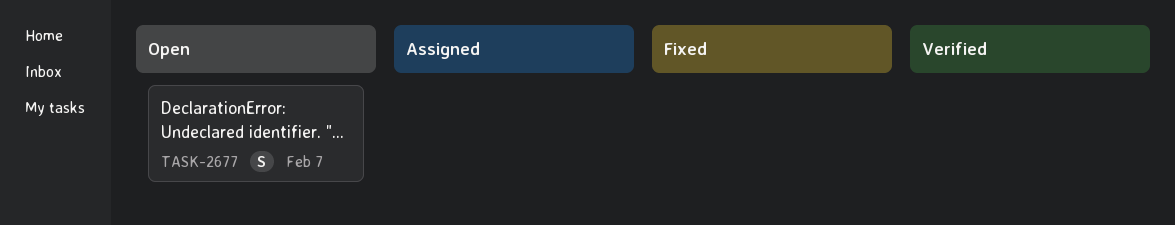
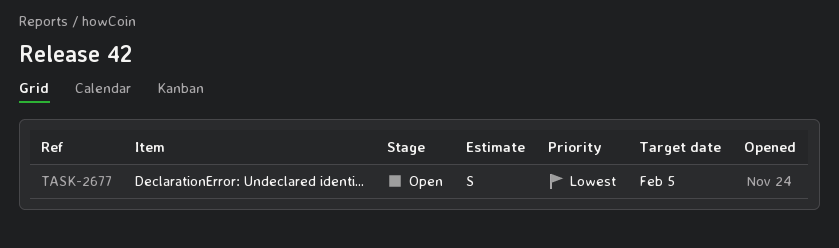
TASK-2677, due: Feb 7 -> Feb 5

